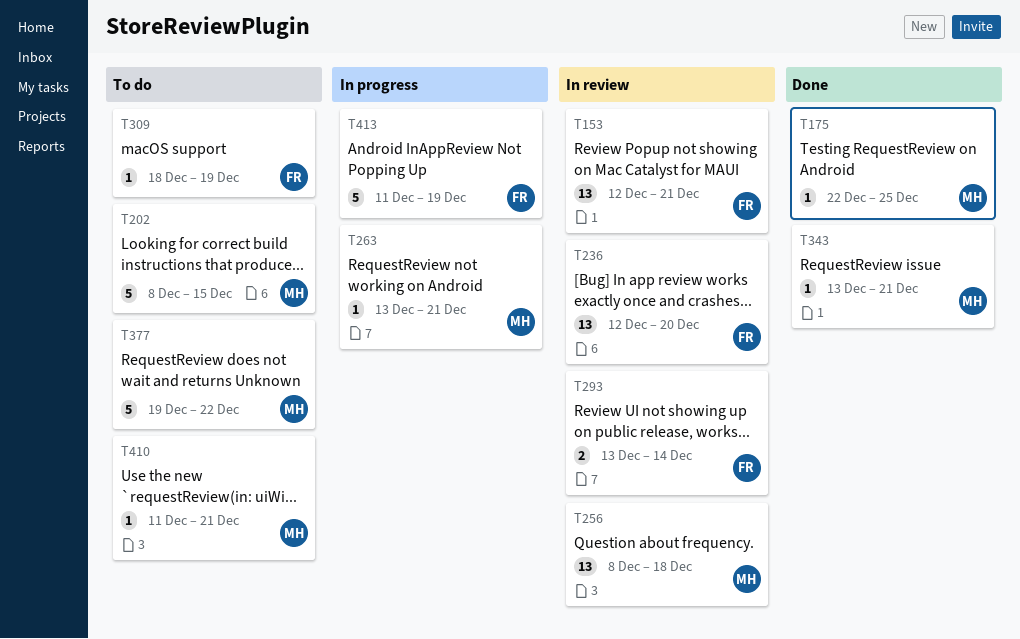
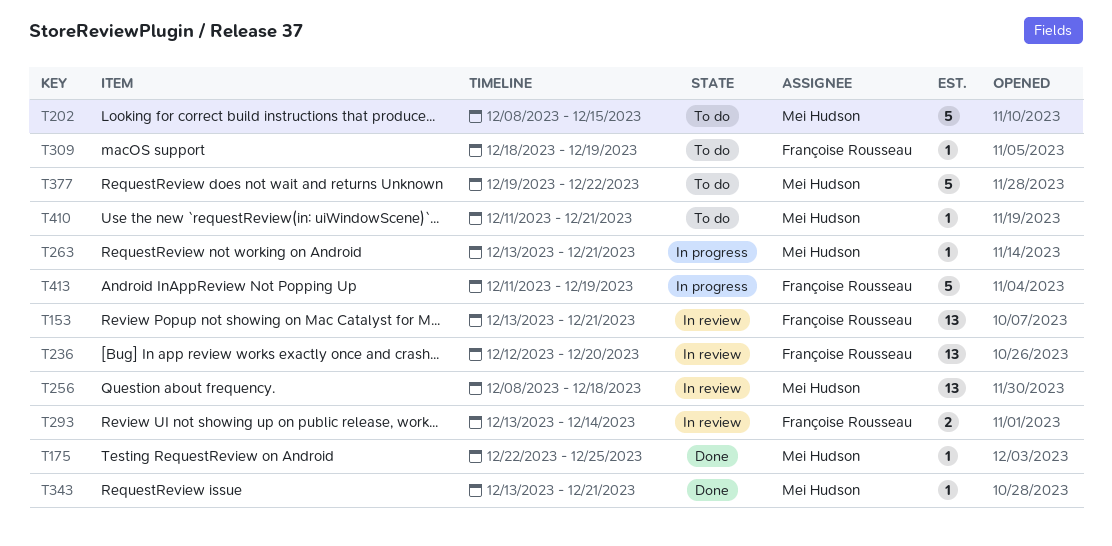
T153, start: Dec 12 -> Dec 13

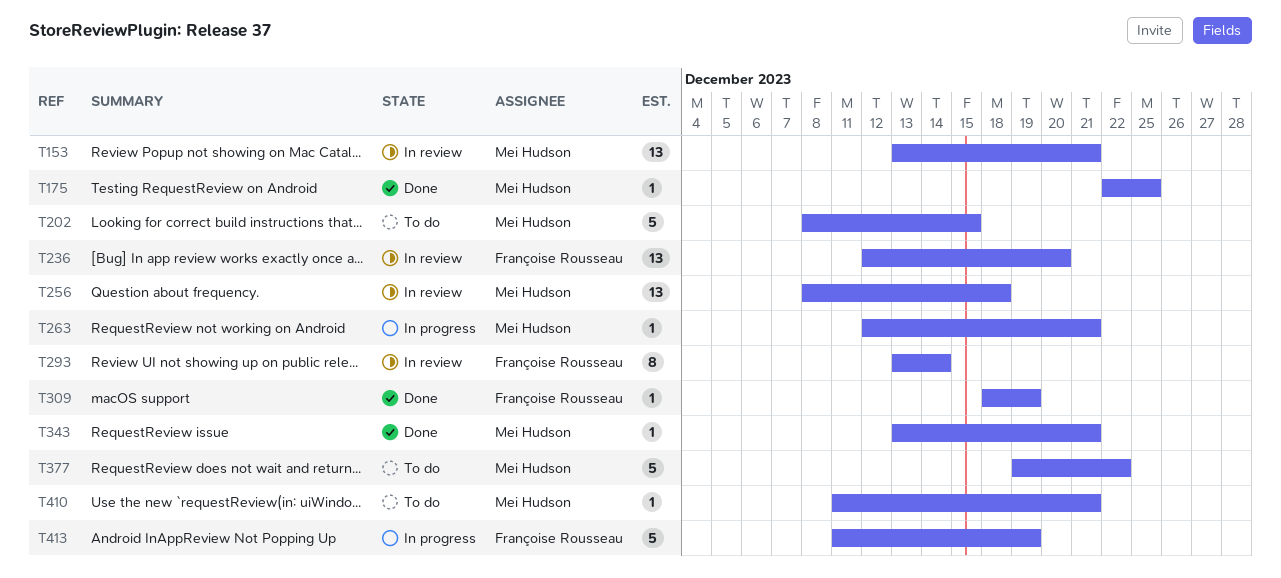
T153, owner: Françoise Rousseau -> Mei Hudson
T263, start: Dec 13 -> Dec 12
T293, estimate: 2 -> 8
T309, status: To do -> Done

